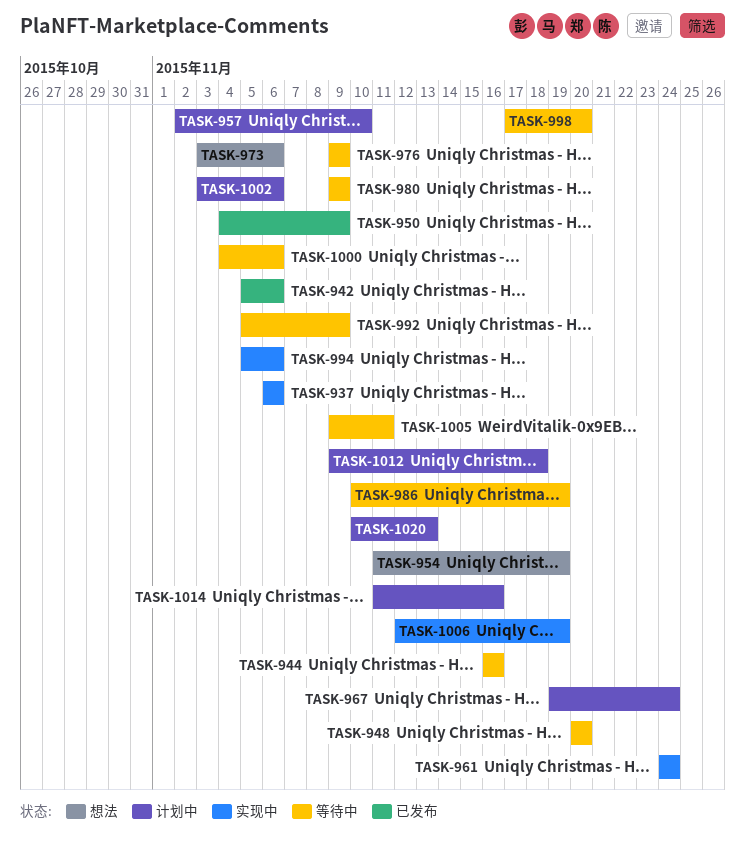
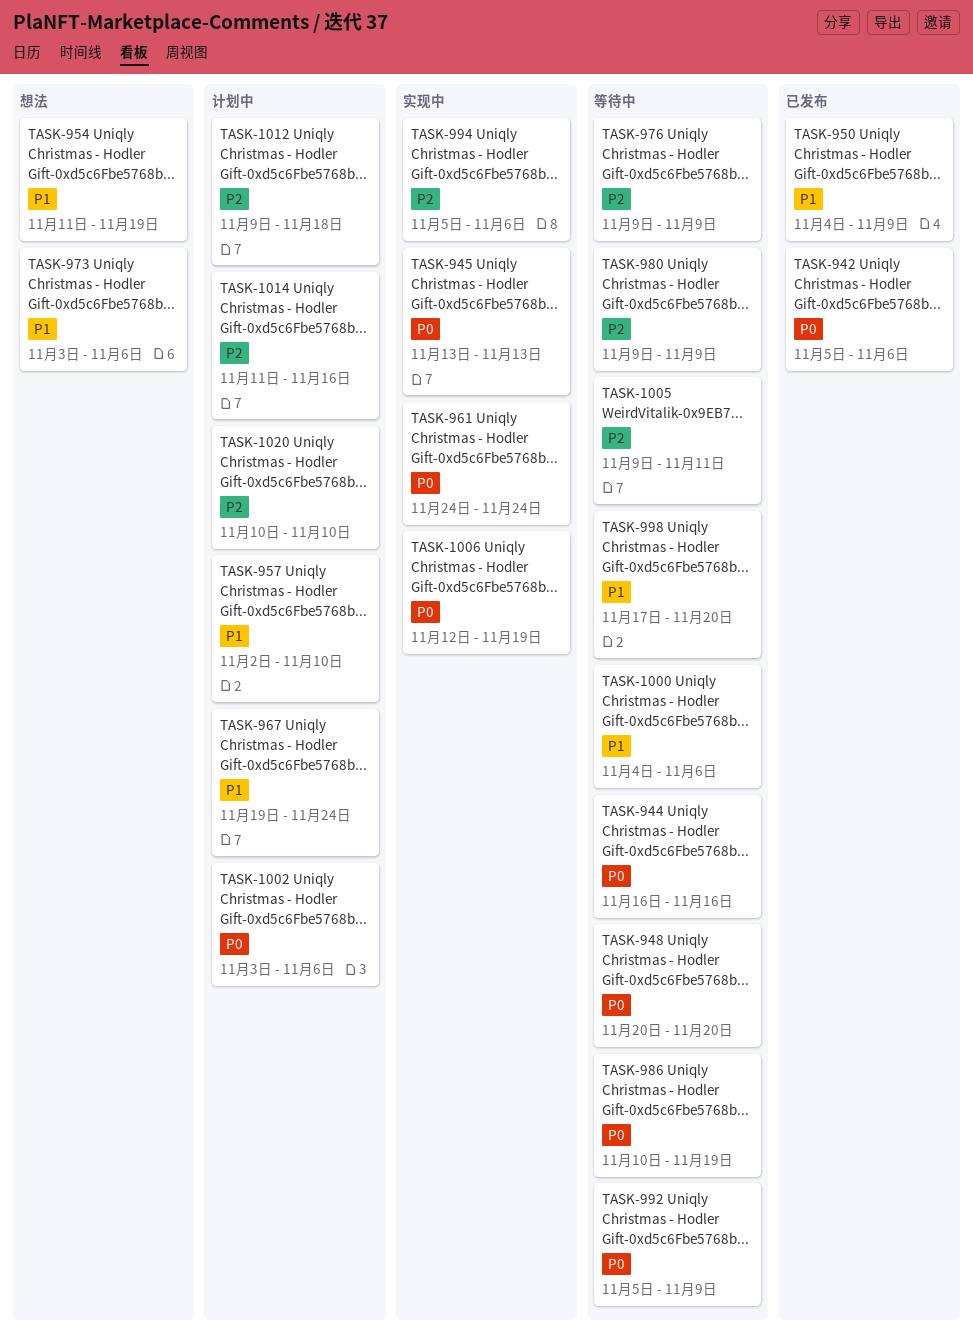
TASK-937: present -> none
TASK-945: none -> present
TASK-1020, due: Nov 13 -> Nov 10

